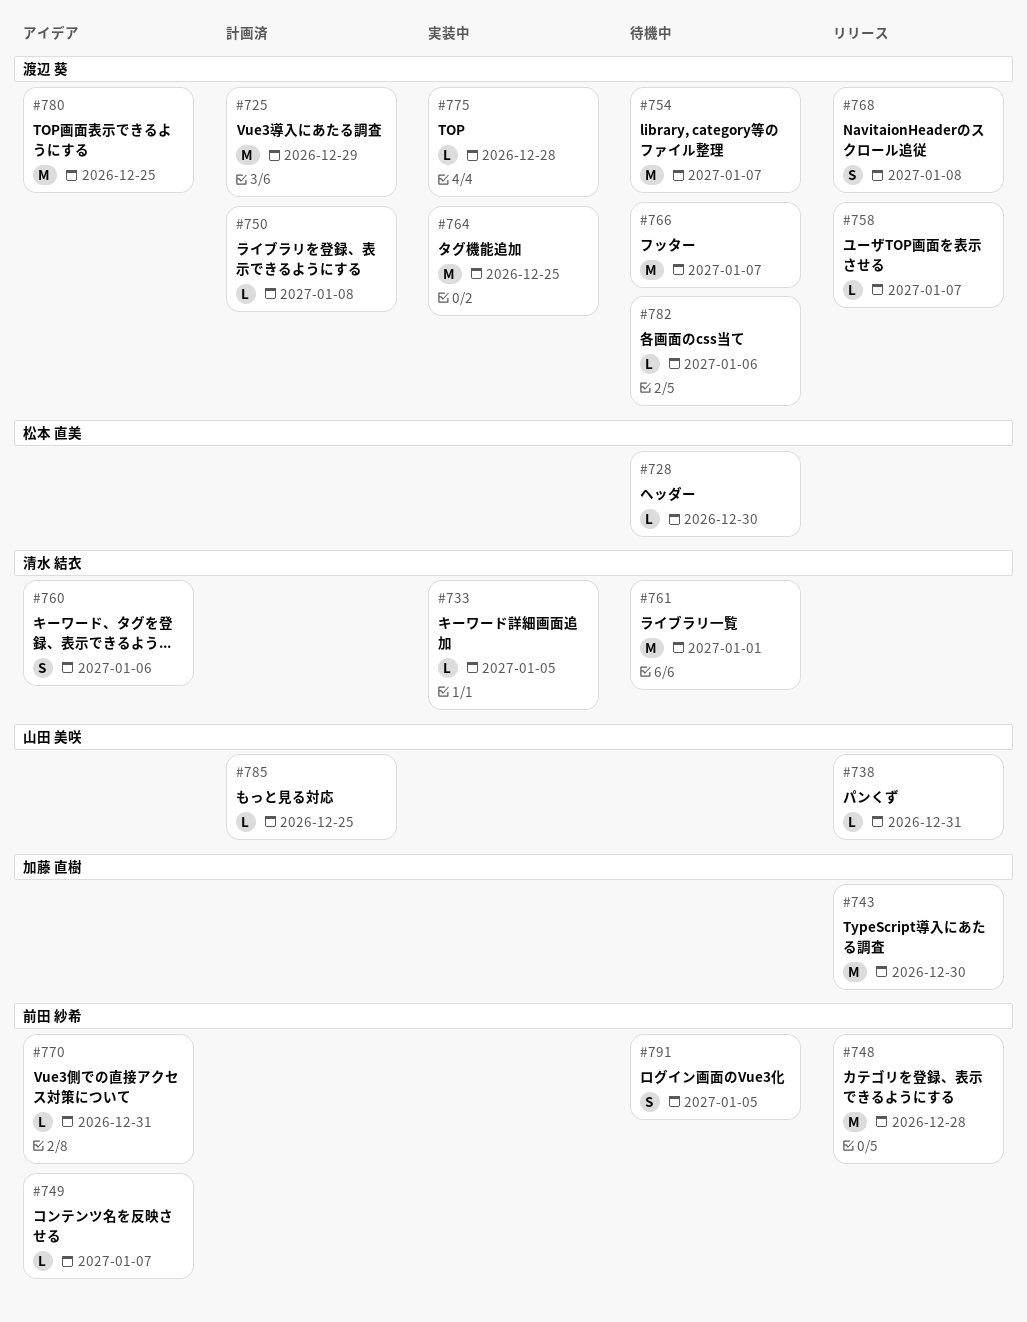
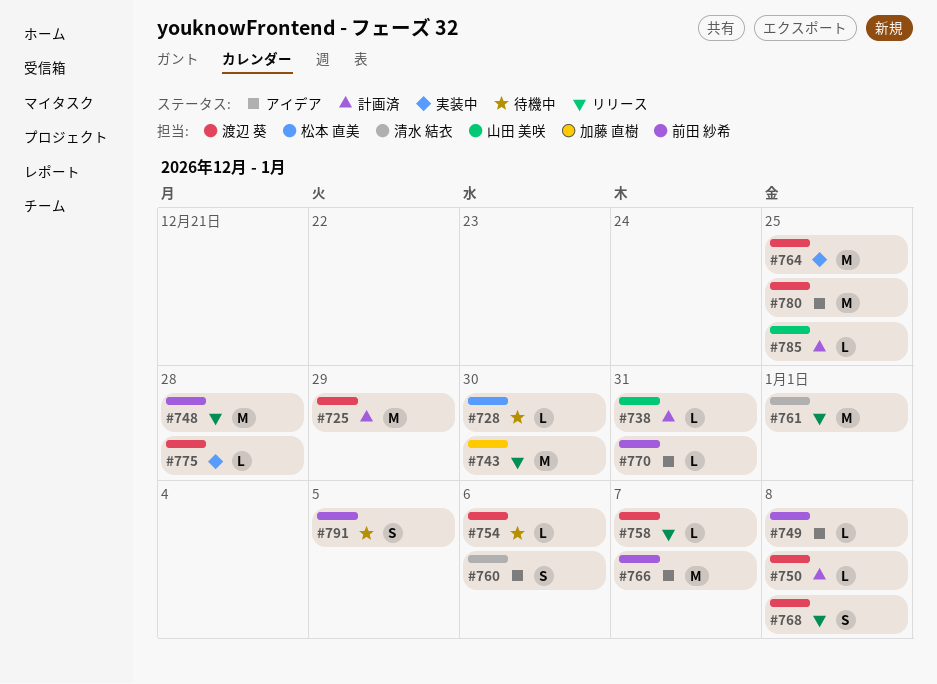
#733: present -> none
#738, status: リリース -> 計画済
#749, due: Jan 7 -> Jan 8
#754, estimate: M -> L
#754, due: Jan 7 -> Jan 6
#761, status: 待機中 -> リリース
#766, status: 待機中 -> アイデア
#766, owner: 渡辺 葵 -> 前田 紗希
#782: present -> none

